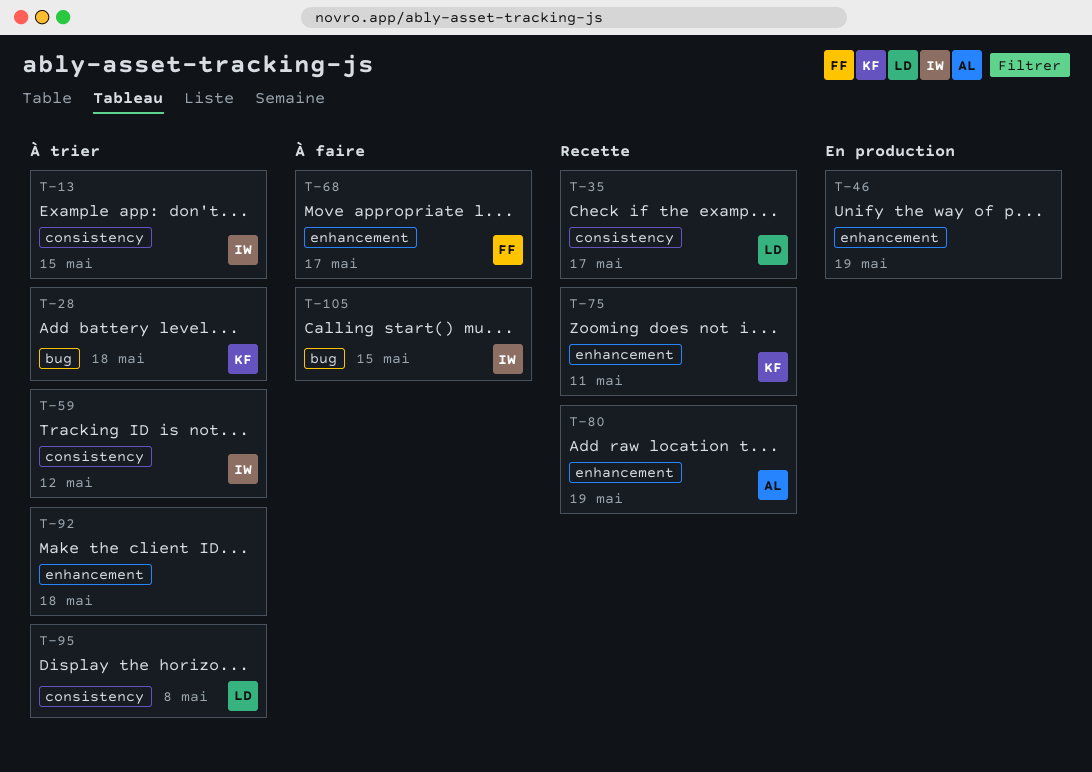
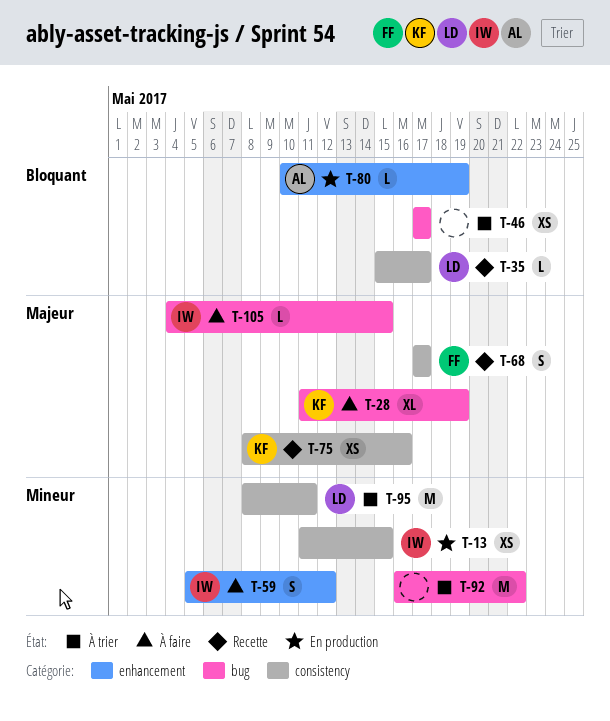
T-13, status: À trier -> En production
T-28, status: À trier -> À faire
T-28, due: May 18 -> May 19
T-46, status: En production -> À trier
T-46, label: enhancement -> bug
T-46, due: May 19 -> May 17
T-59, status: À trier -> À faire
T-59, label: consistency -> enhancement
T-68, status: À faire -> Recette
T-68, label: enhancement -> consistency
T-75, label: enhancement -> consistency
T-75, due: May 11 -> May 16
T-80, status: Recette -> En production
T-92, label: enhancement -> bug
T-92, due: May 18 -> May 22
T-95, due: May 8 -> May 11

